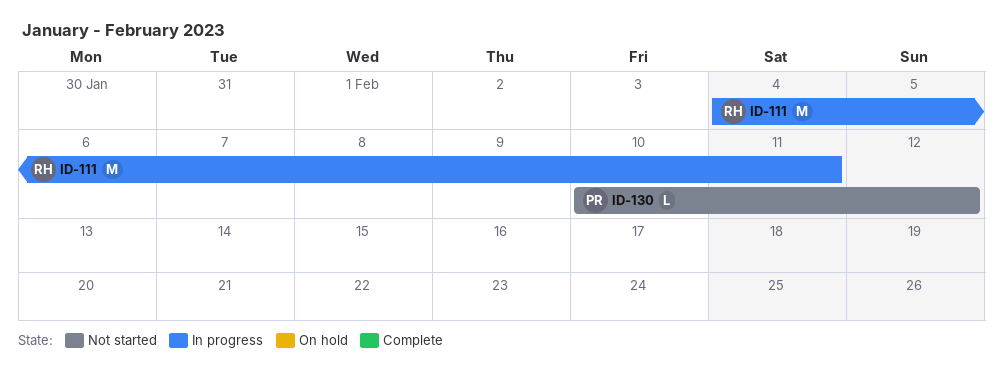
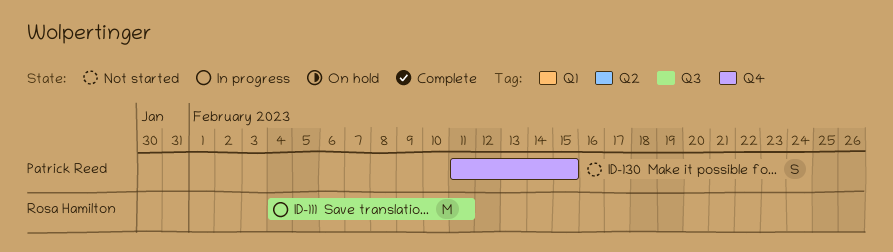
ID-130, estimate: L -> S
ID-130, start: Feb 10 -> Feb 11
ID-130, due: Feb 12 -> Feb 15

